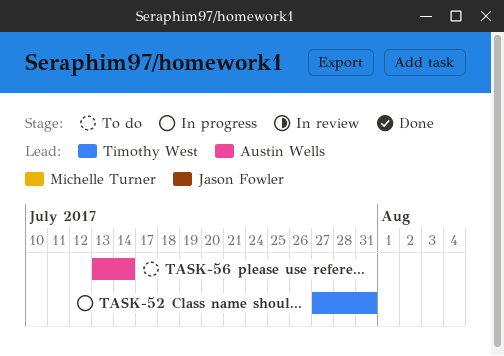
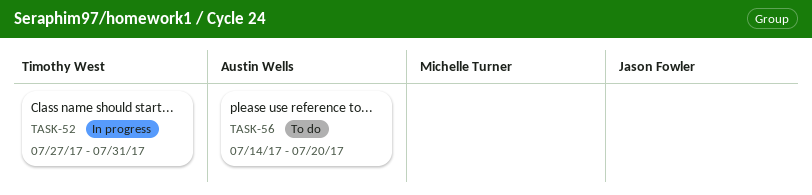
TASK-56, start: Jul 13 -> Jul 14
TASK-56, due: Jul 14 -> Jul 20

